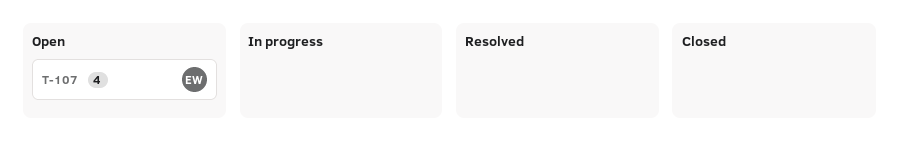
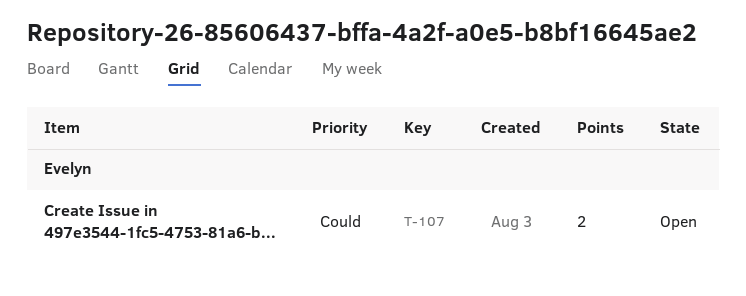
T-107, estimate: 4 -> 2

